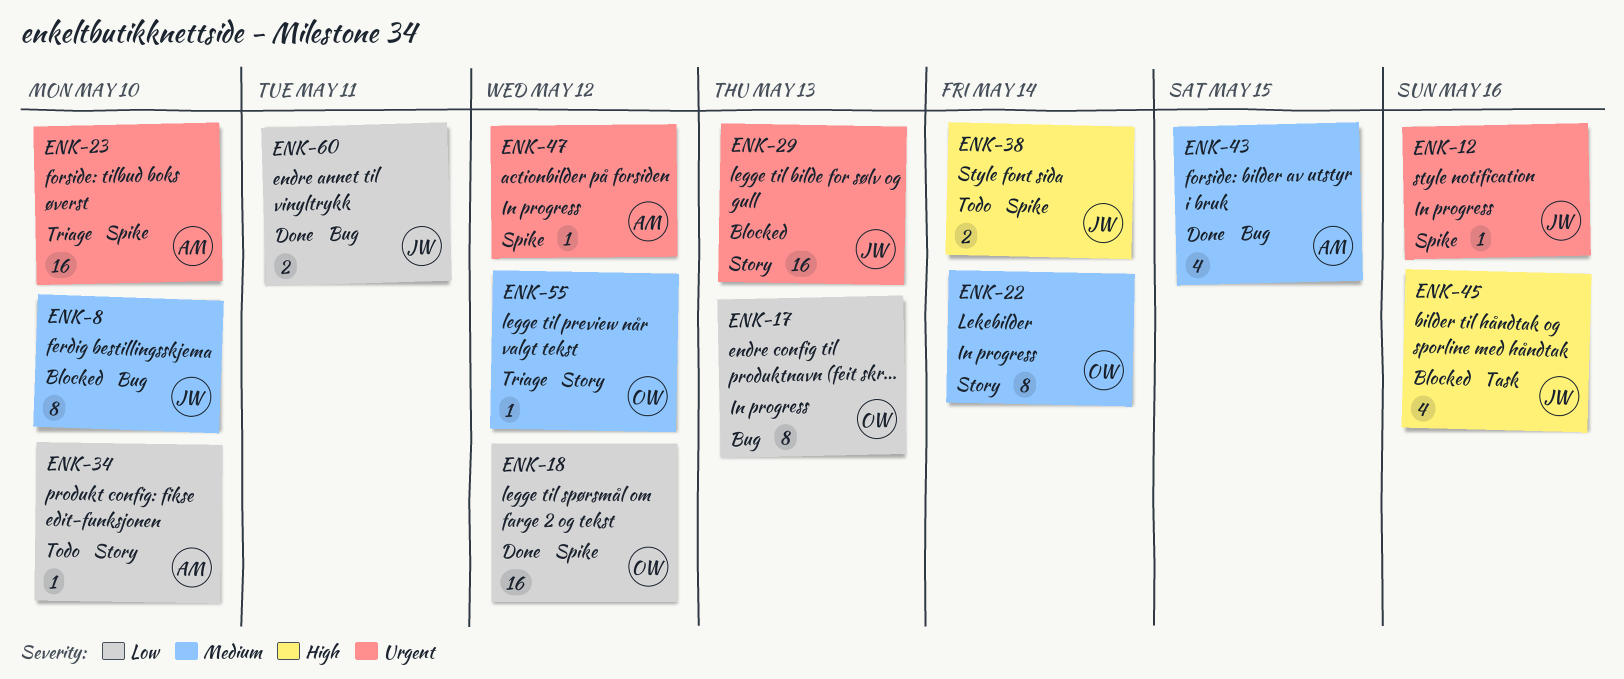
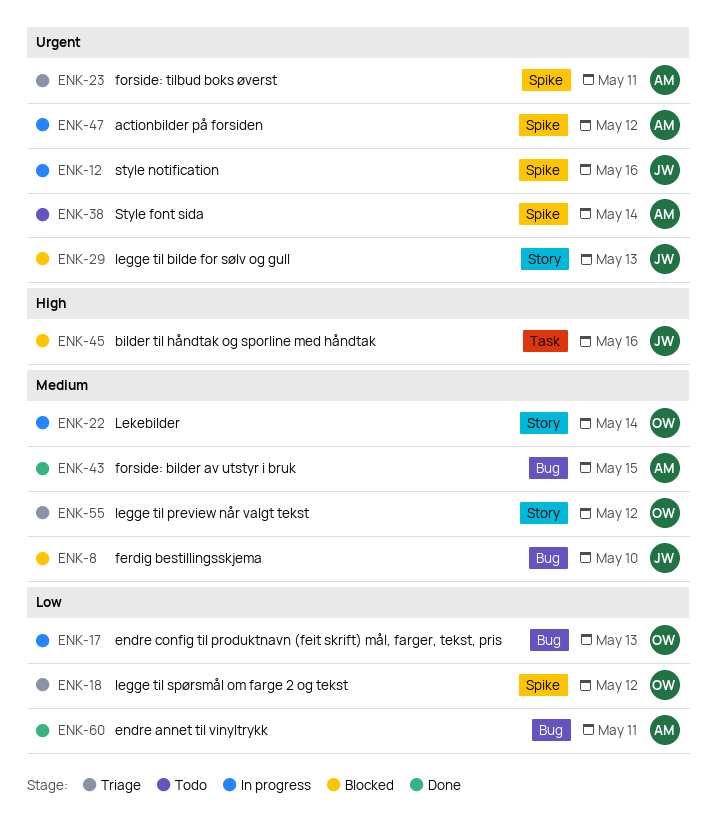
ENK-18, status: Done -> Triage
ENK-23, due: May 10 -> May 11
ENK-34: present -> none
ENK-38, owner: JW -> AM
ENK-38, priority: High -> Urgent
ENK-60, owner: JW -> AM

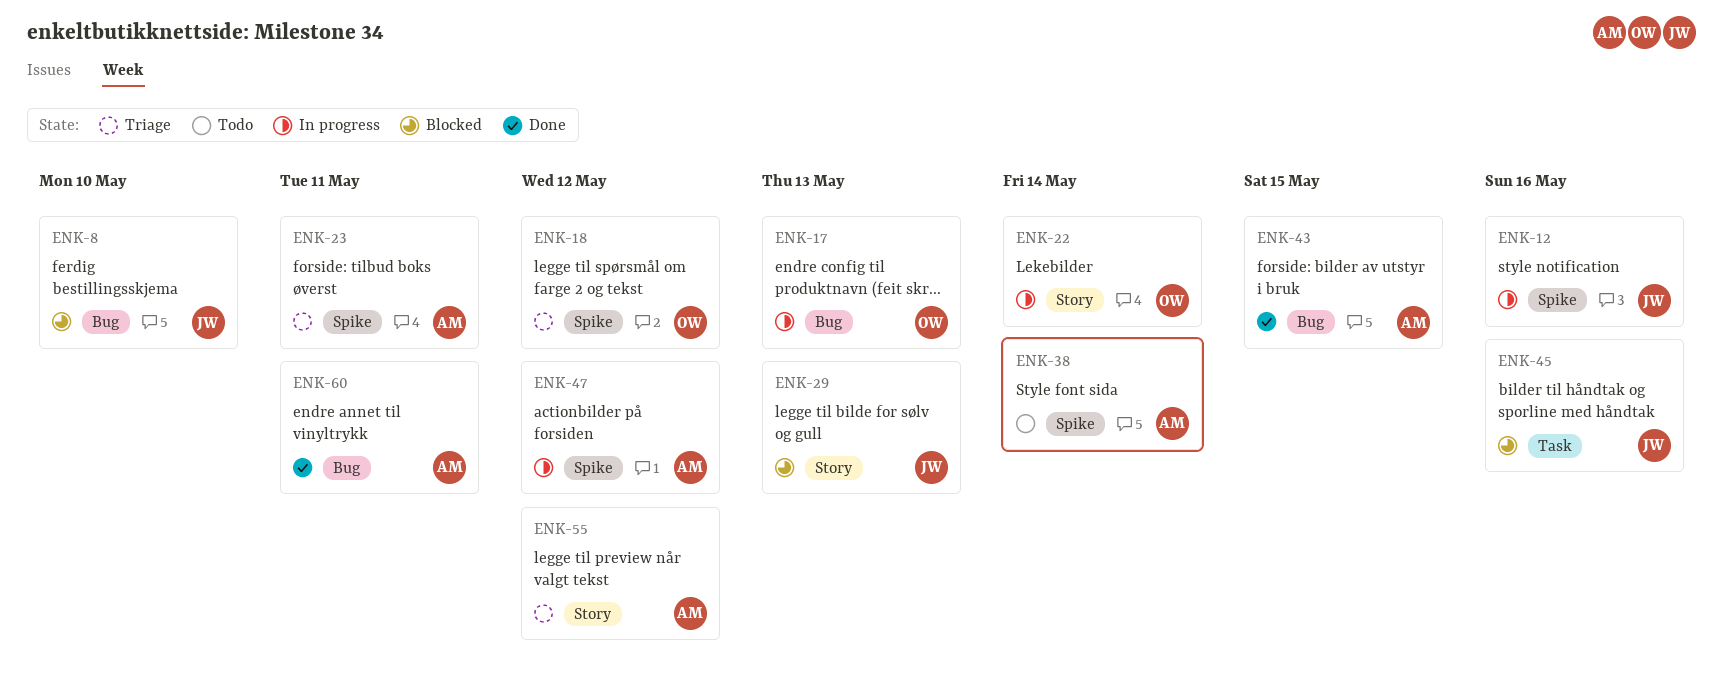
ENK-55, owner: OW -> AM

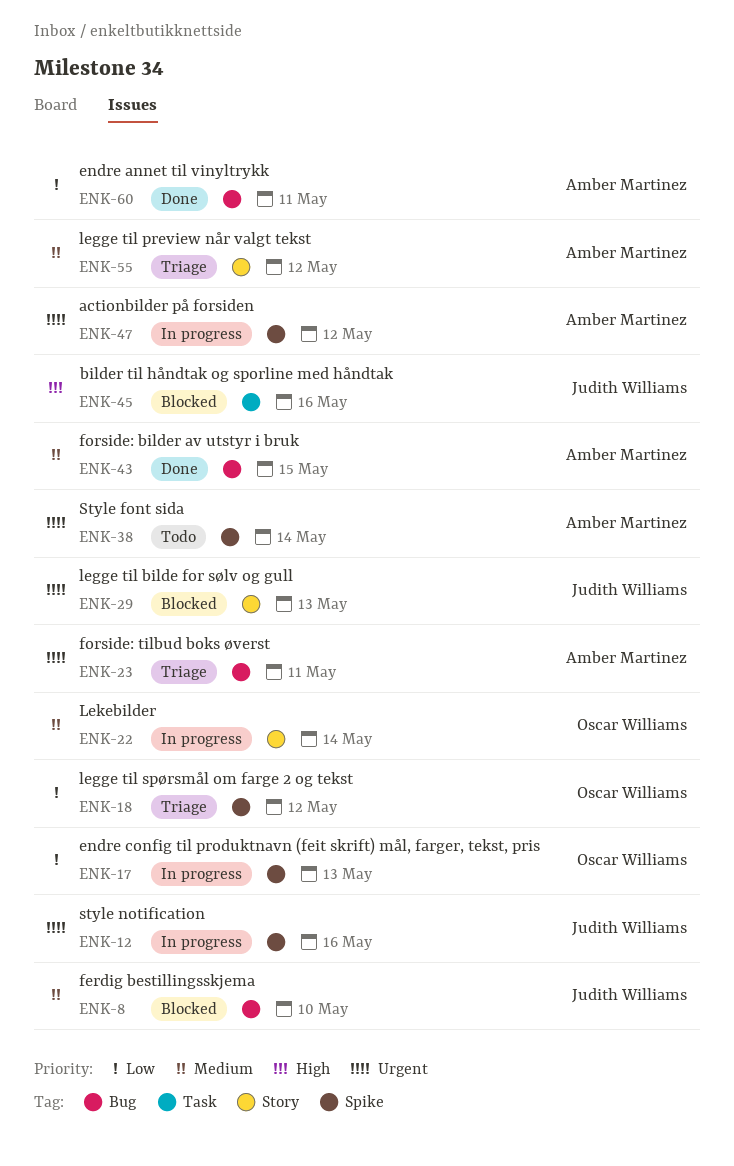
ENK-17, label: Bug -> Spike
ENK-23, label: Spike -> Bug

